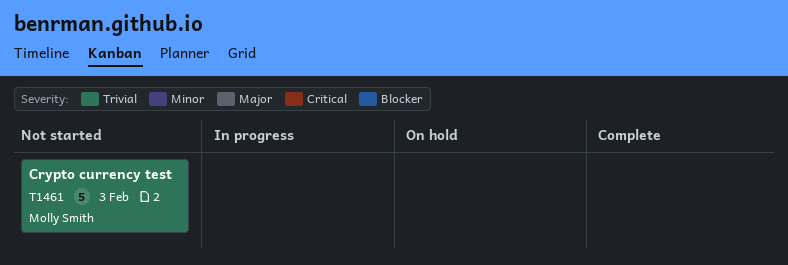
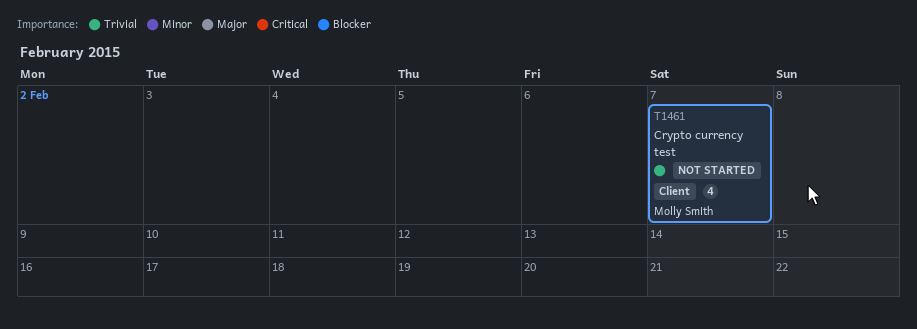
T1461, estimate: 5 -> 4
T1461, due: Feb 3 -> Feb 7

